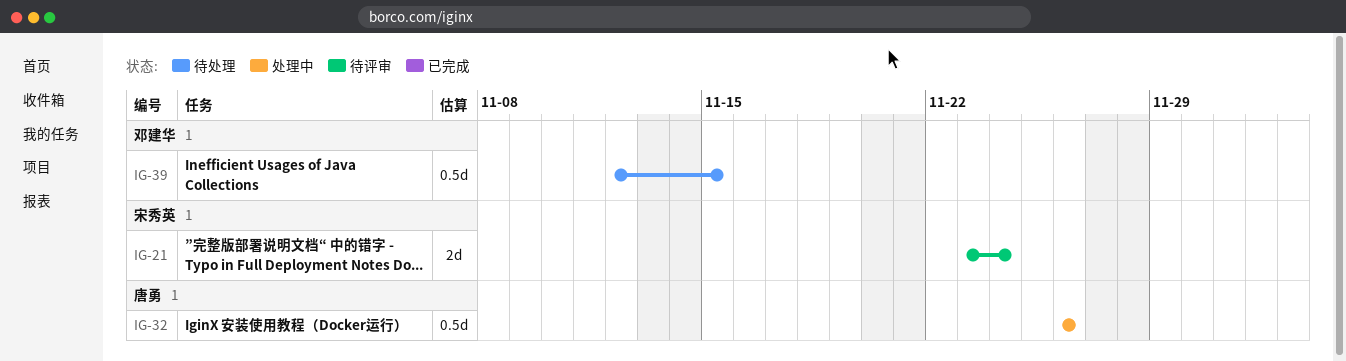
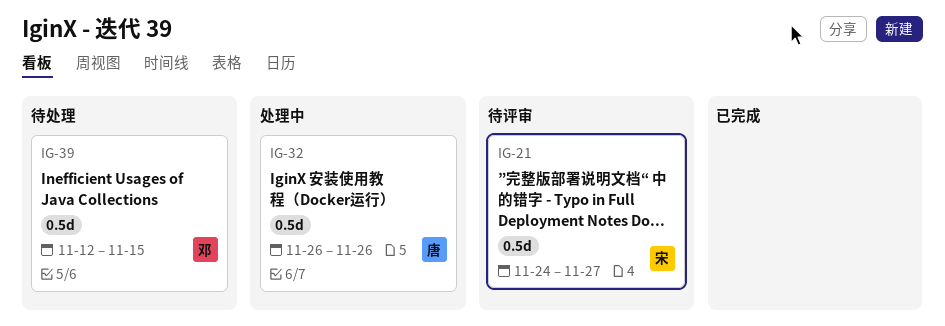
IG-21, estimate: 2d -> 0.5d
IG-21, start: Nov 23 -> Nov 24
IG-21, due: Nov 24 -> Nov 27

